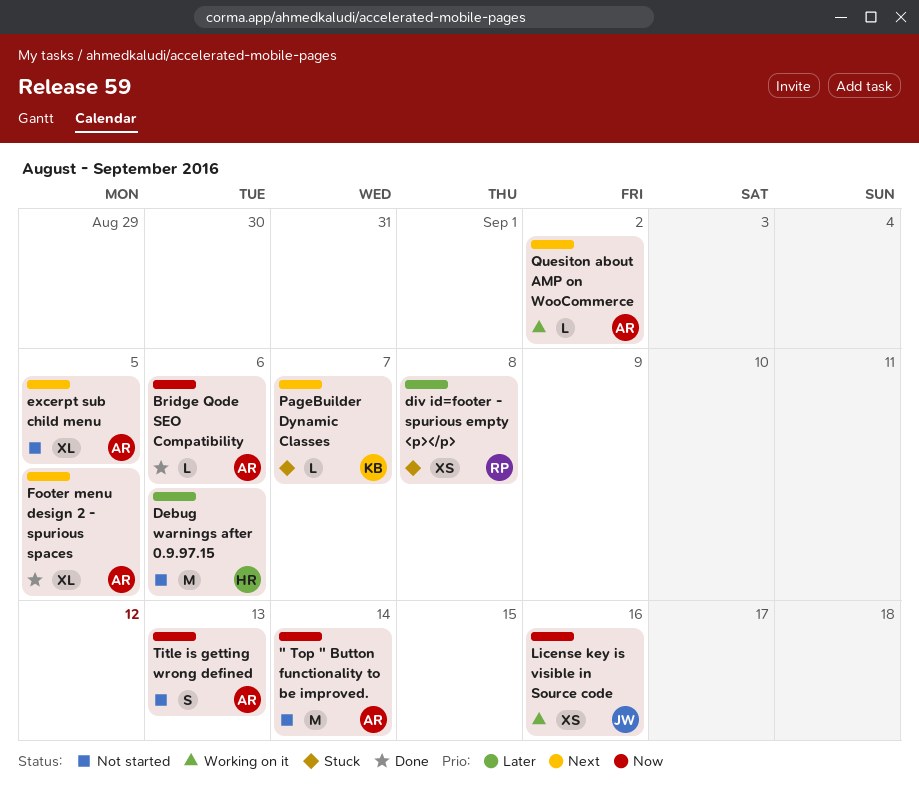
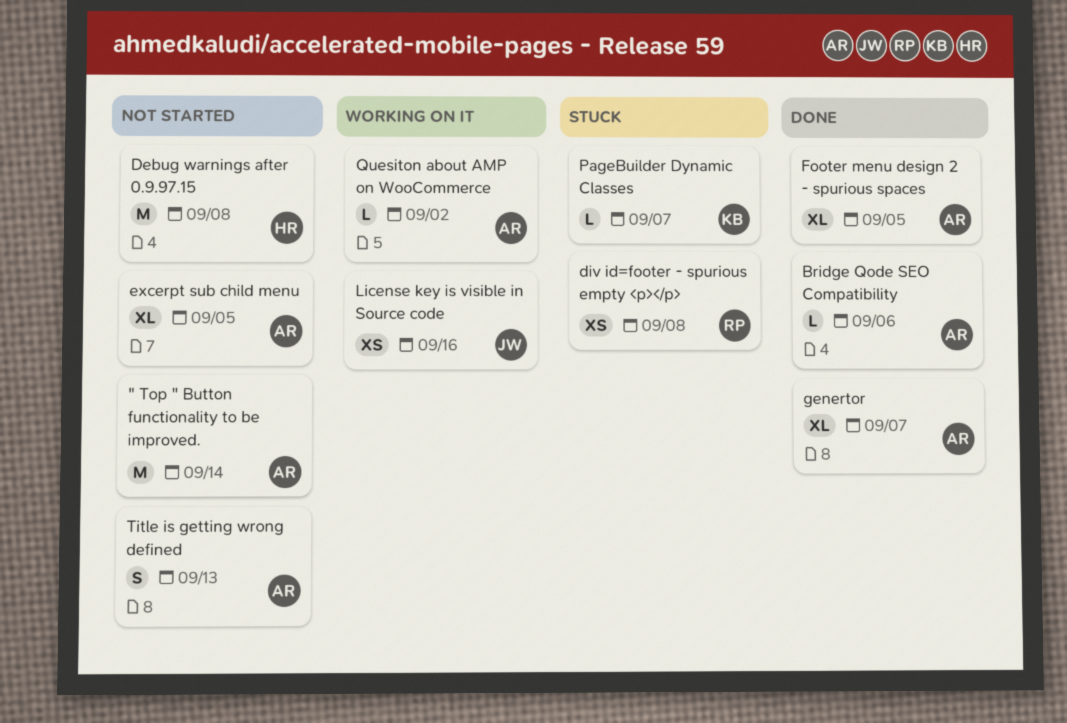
Debug warnings after 0.9.97.15, due: Sep 6 -> Sep 8
genertor: none -> present

